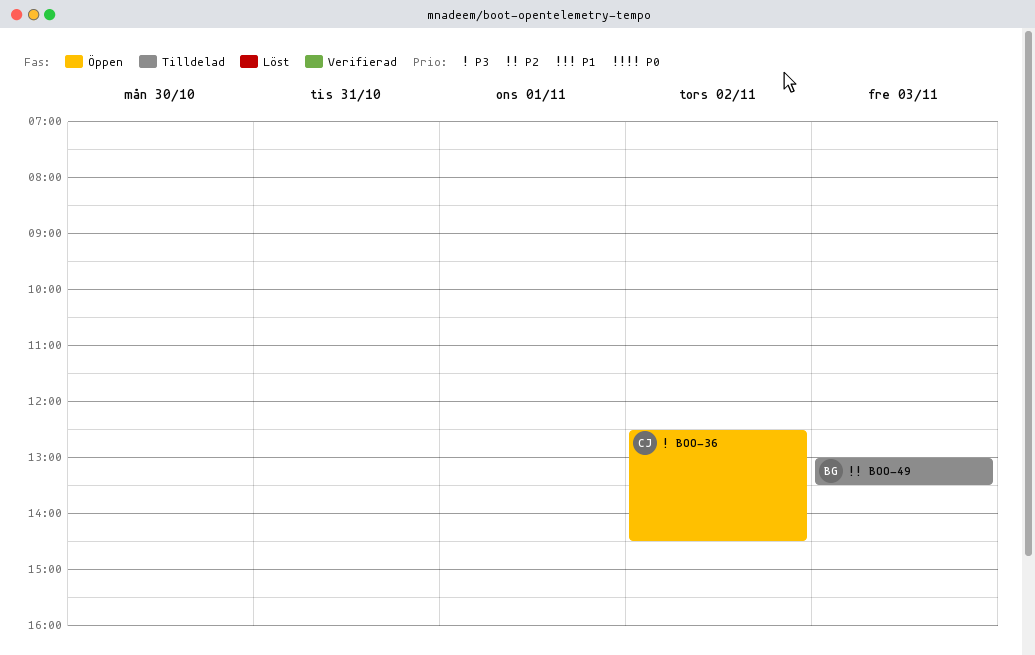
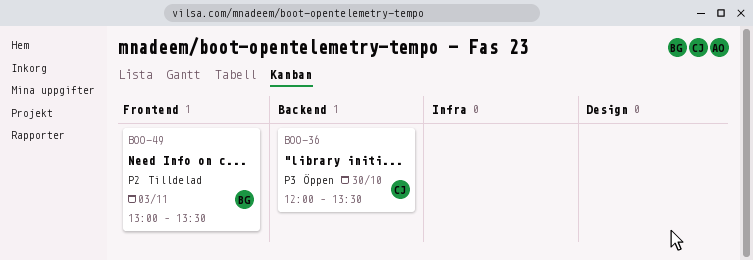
BOO-36, day: Nov 2 -> Oct 30
BOO-36, begins: 12:30 -> 12:00
BOO-36, ends: 14:30 -> 13:30

